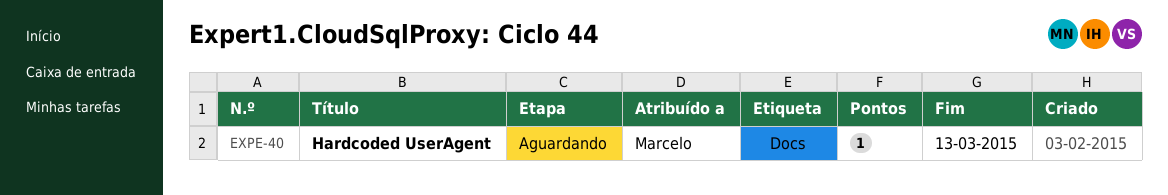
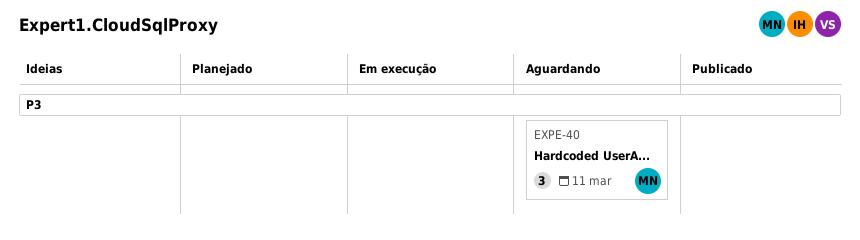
EXPE-40, estimate: 1 -> 3
EXPE-40, due: Mar 13 -> Mar 11

